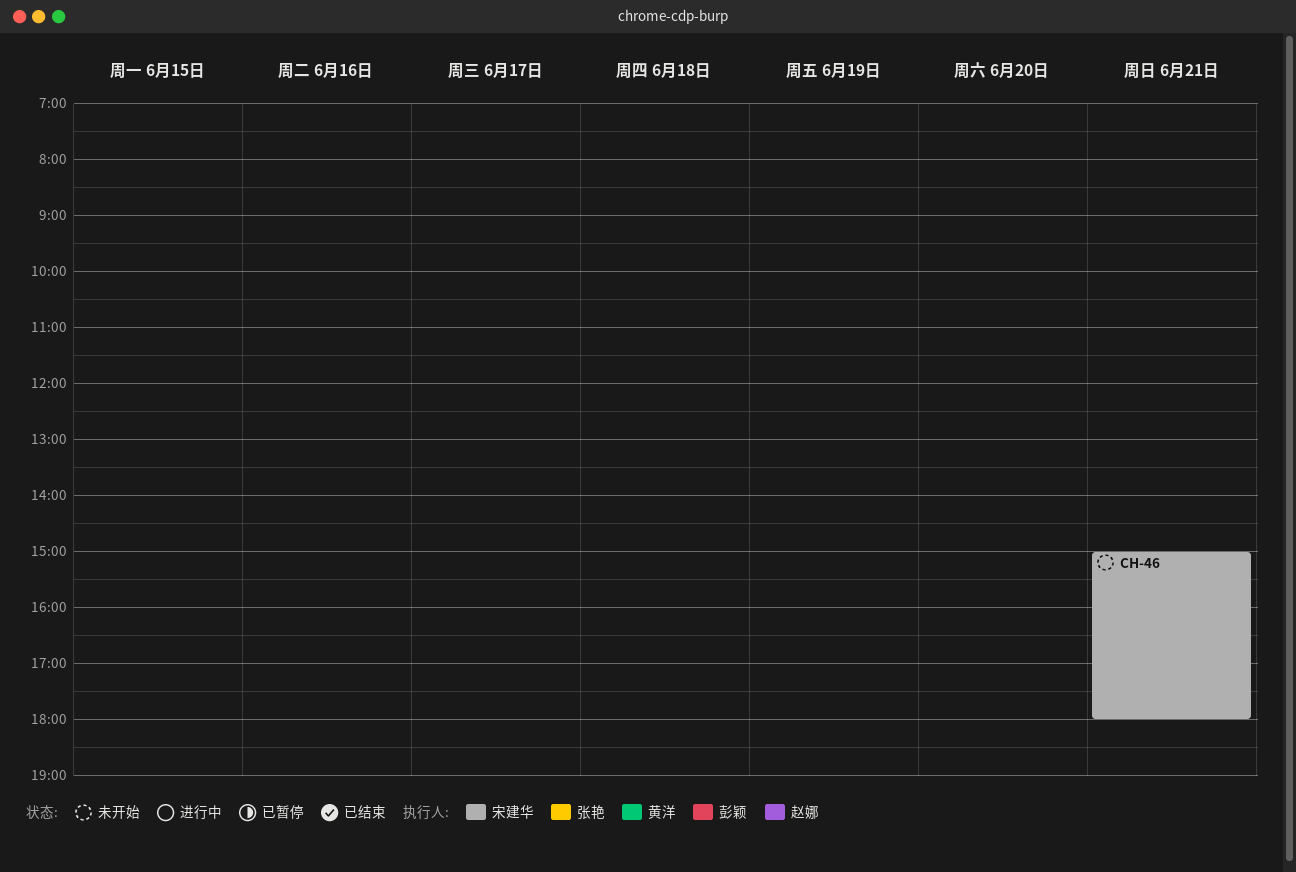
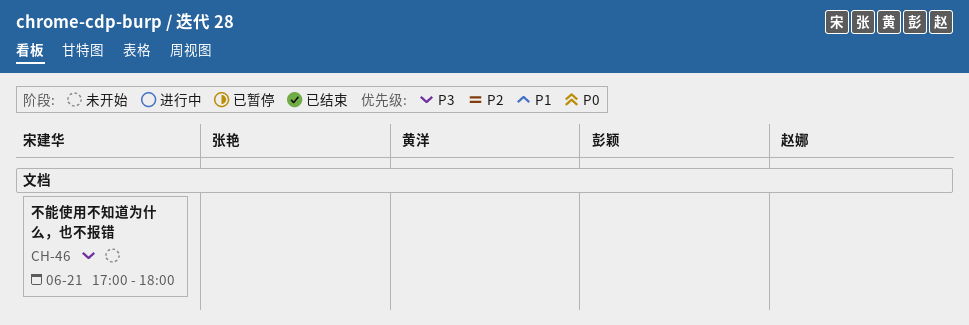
CH-46, begins: 15:00 -> 17:00

